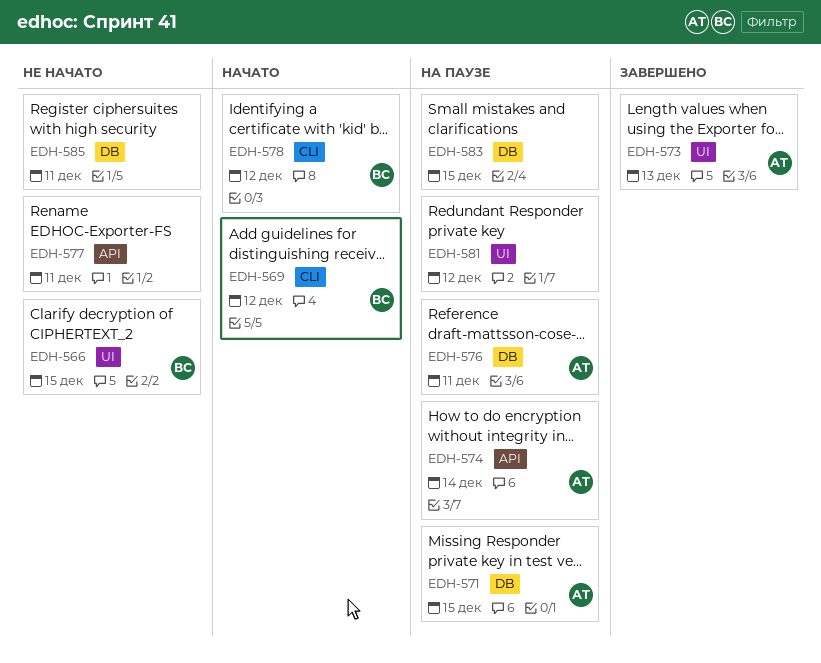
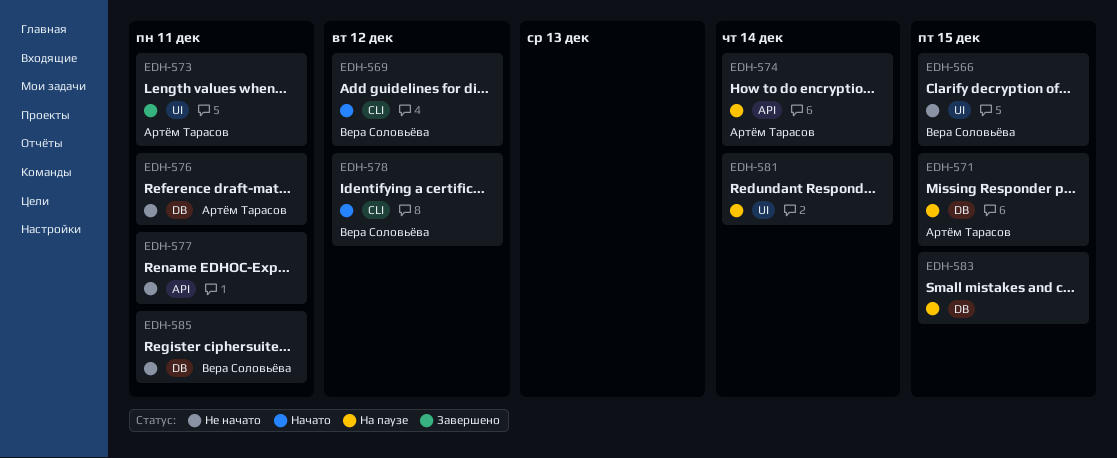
EDH-573, due: Dec 13 -> Dec 11
EDH-576, status: На паузе -> Не начато
EDH-581, due: Dec 12 -> Dec 14
EDH-585, owner: none -> Вера Соловьёва

